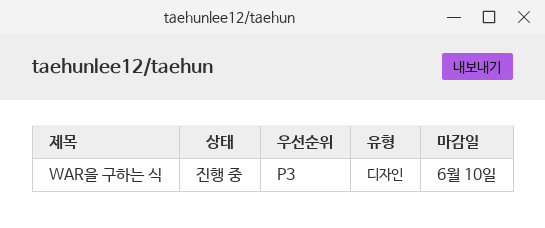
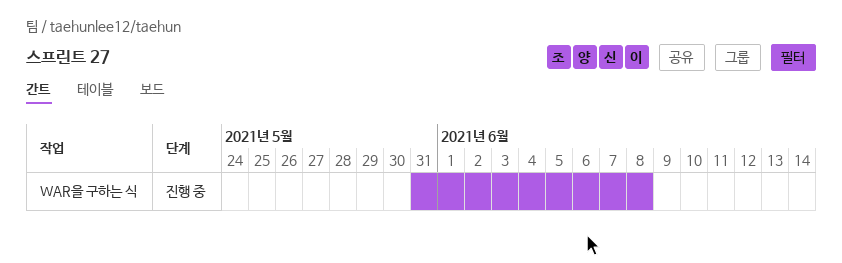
WAR을 구하는 식, due: Jun 10 -> Jun 8

